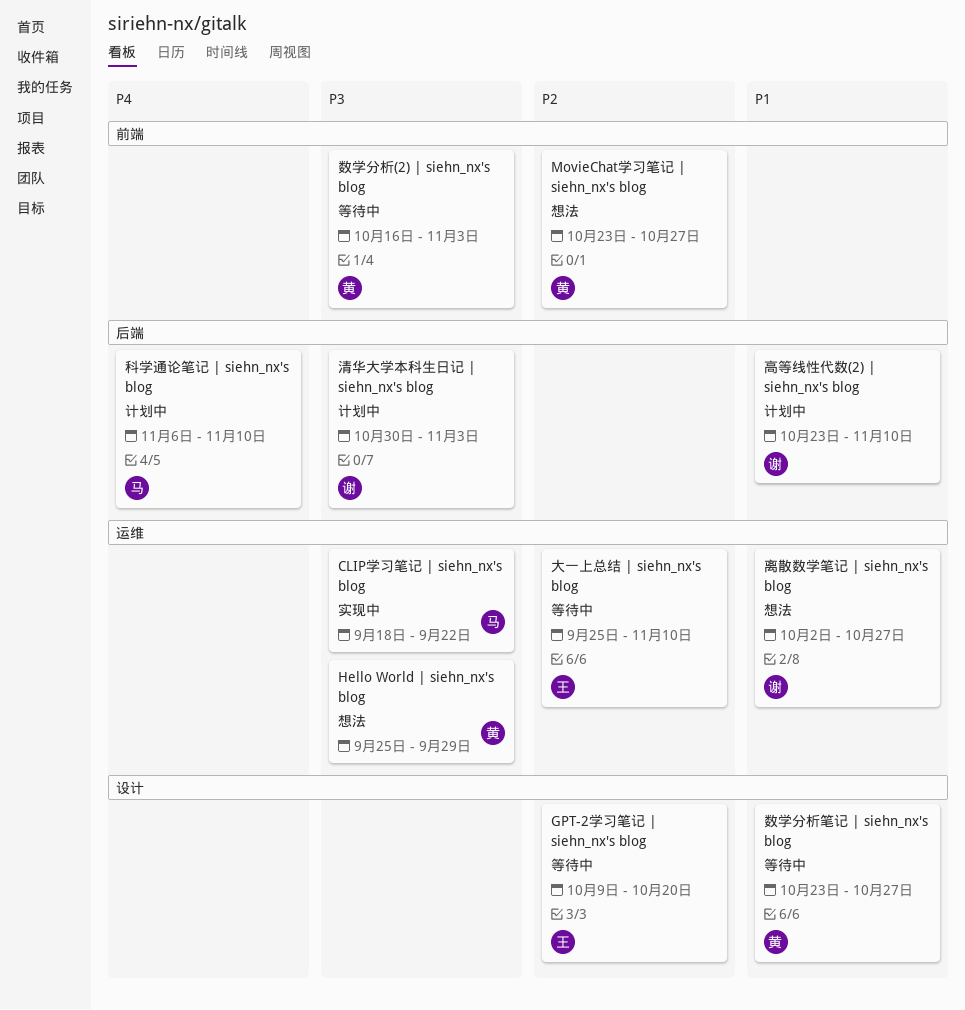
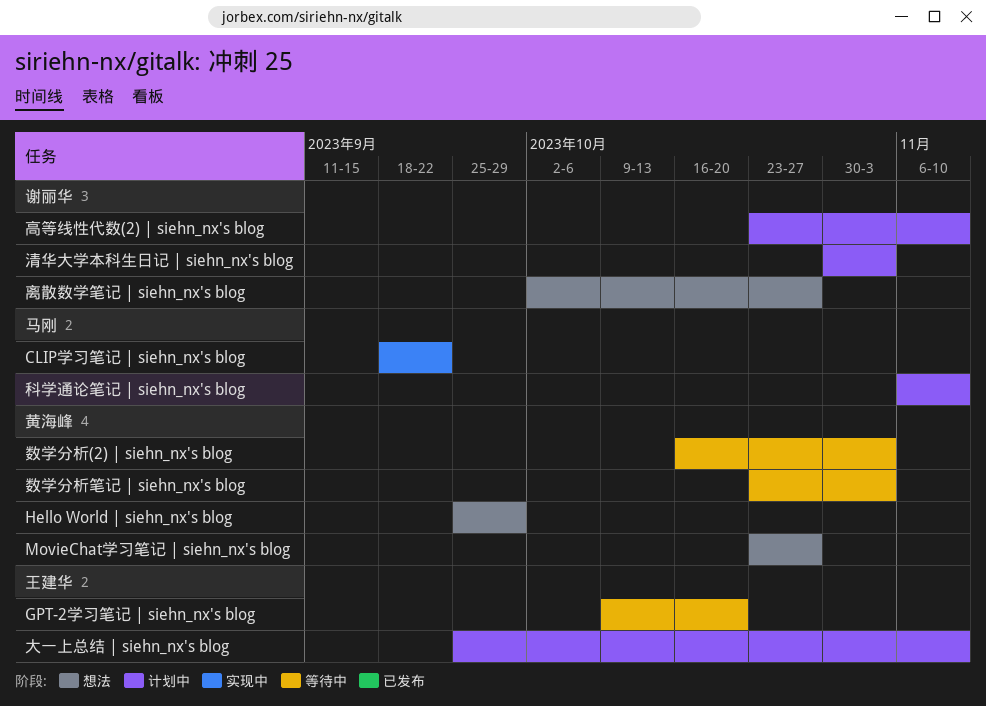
大一上总结 | siehn_nx's blog, status: 等待中 -> 计划中
数学分析笔记 | siehn_nx's blog, due: Oct 27 -> Nov 3

